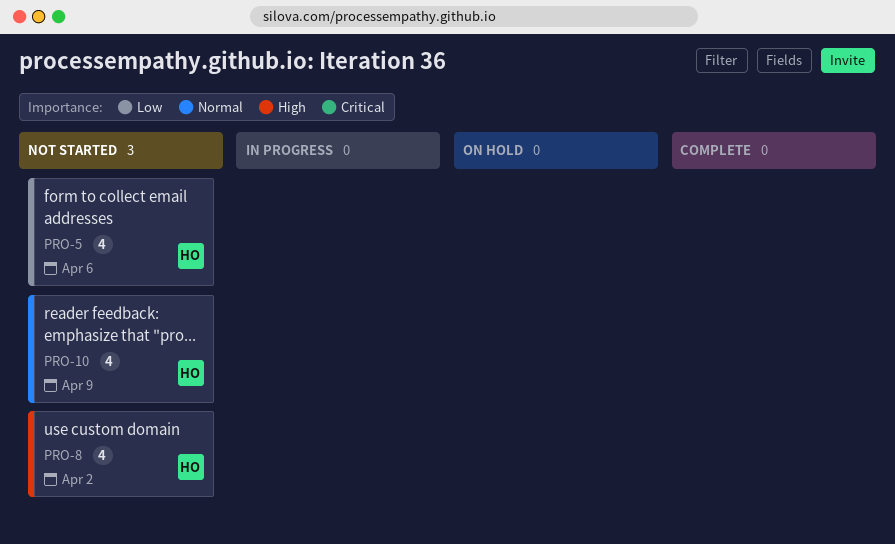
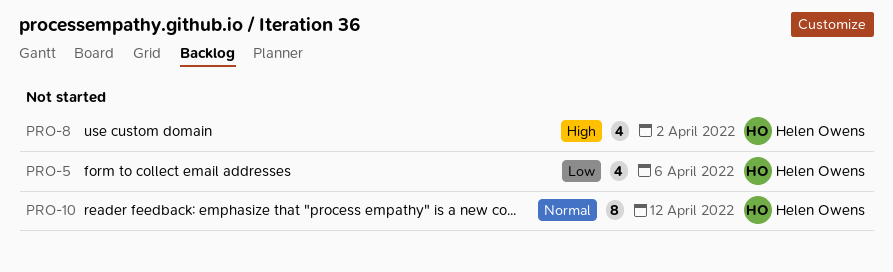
PRO-10, estimate: 4 -> 8
PRO-10, due: Apr 9 -> Apr 12

